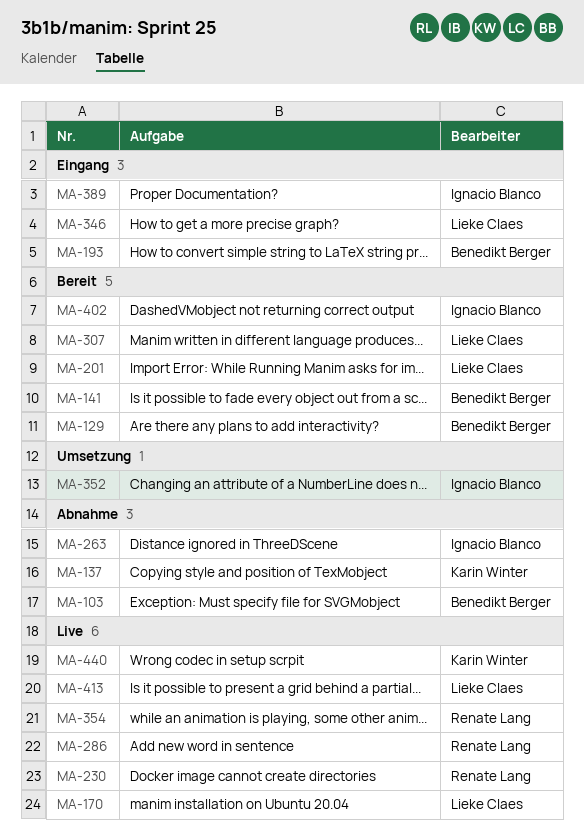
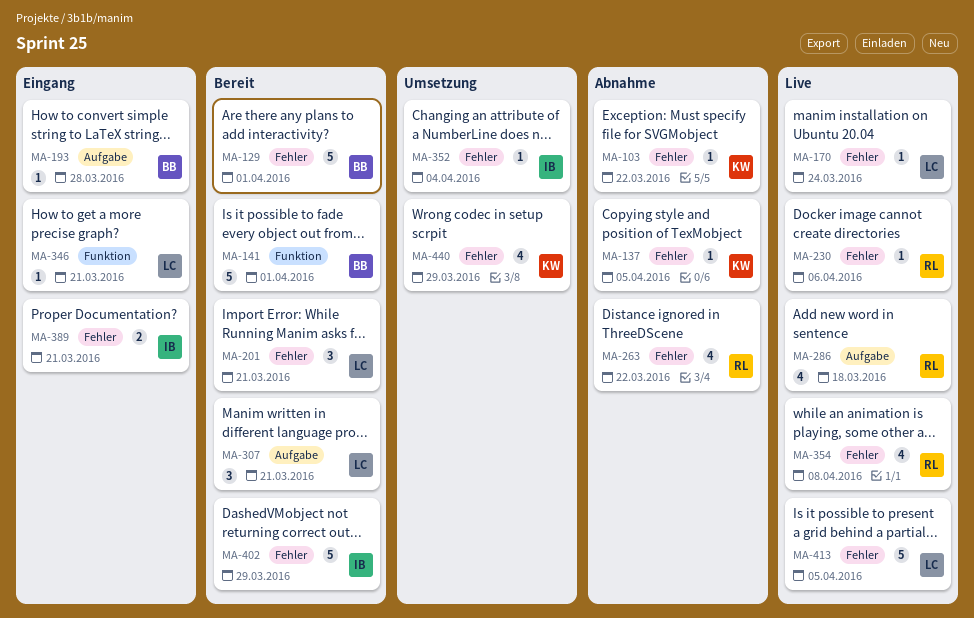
MA-103, owner: Benedikt Berger -> Karin Winter
MA-263, owner: Ignacio Blanco -> Renate Lang
MA-440, status: Live -> Umsetzung

